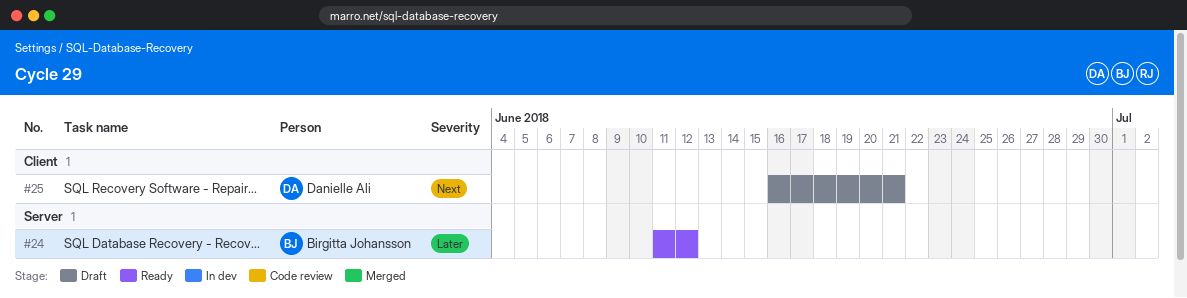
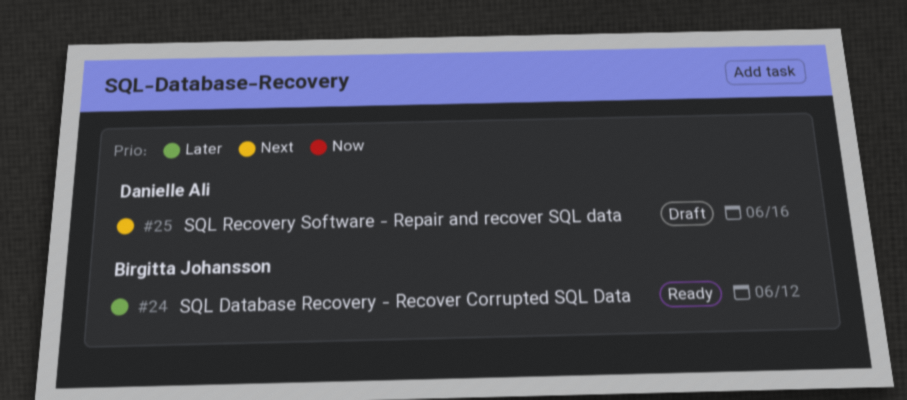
#25, due: Jun 21 -> Jun 16

